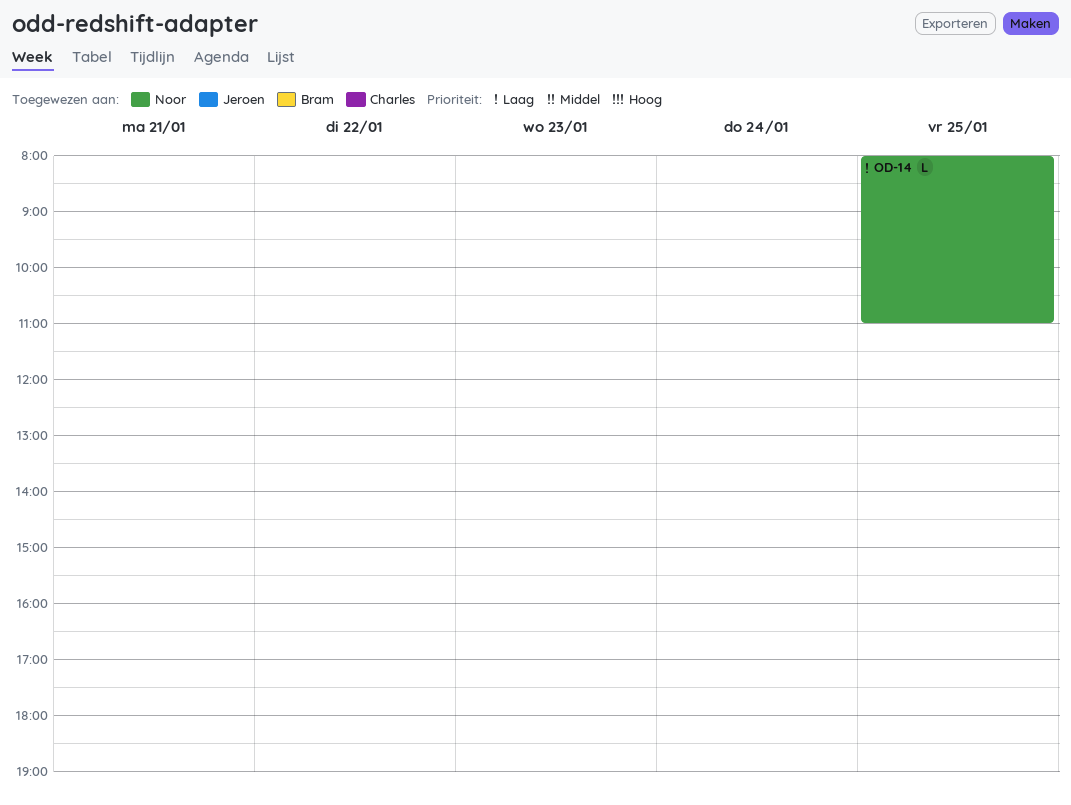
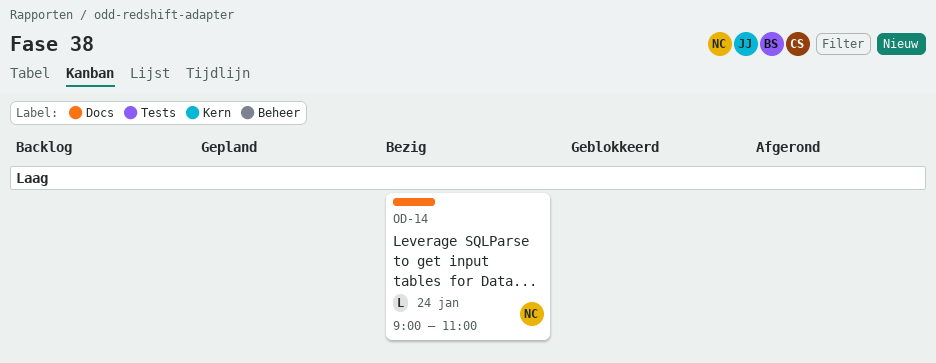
OD-14, day: Jan 25 -> Jan 24
OD-14, begins: 08:00 -> 09:00

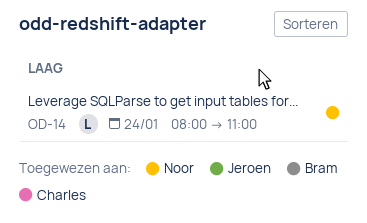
OD-14, begins: 09:00 -> 08:00

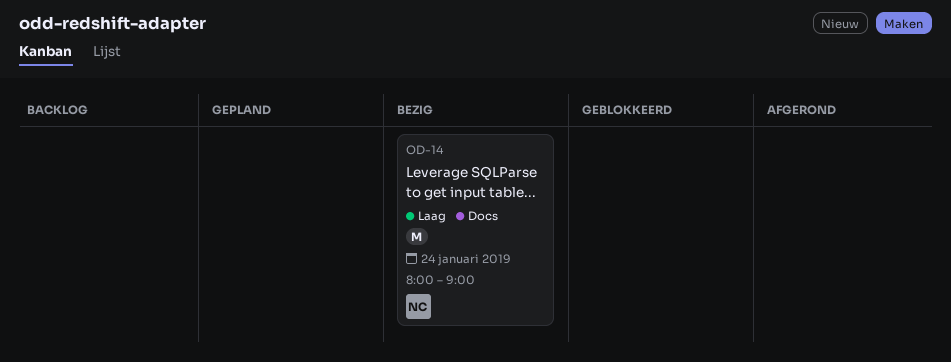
OD-14, estimate: L -> M
OD-14, ends: 11:00 -> 09:00

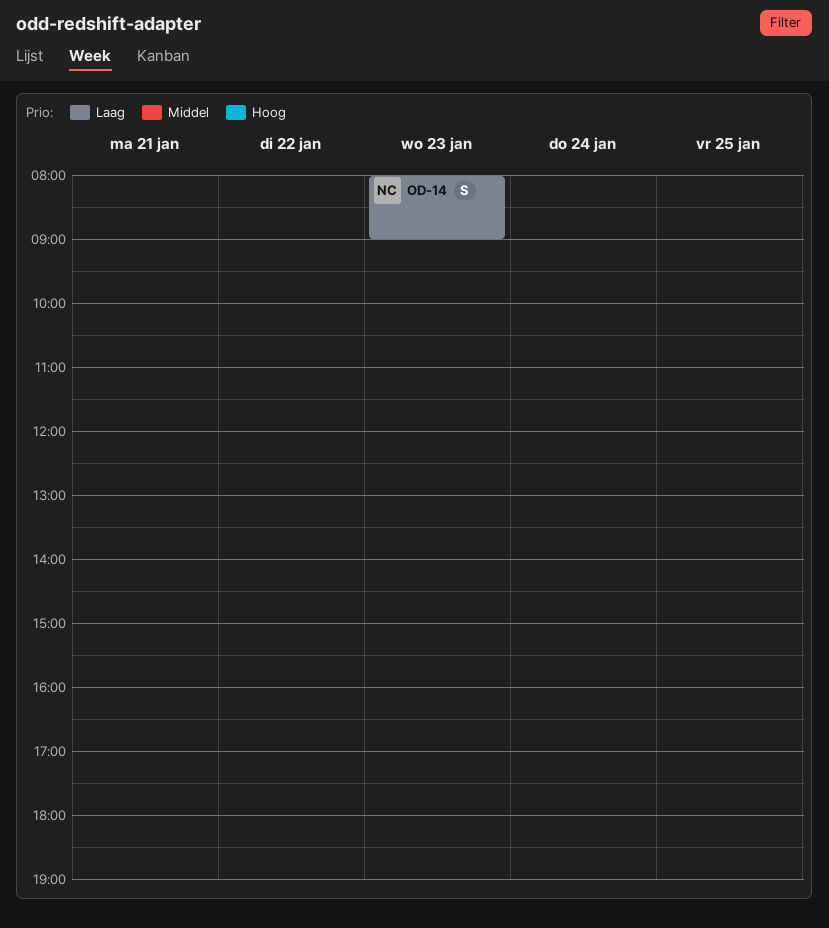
OD-14, estimate: M -> S
OD-14, day: Jan 24 -> Jan 23

